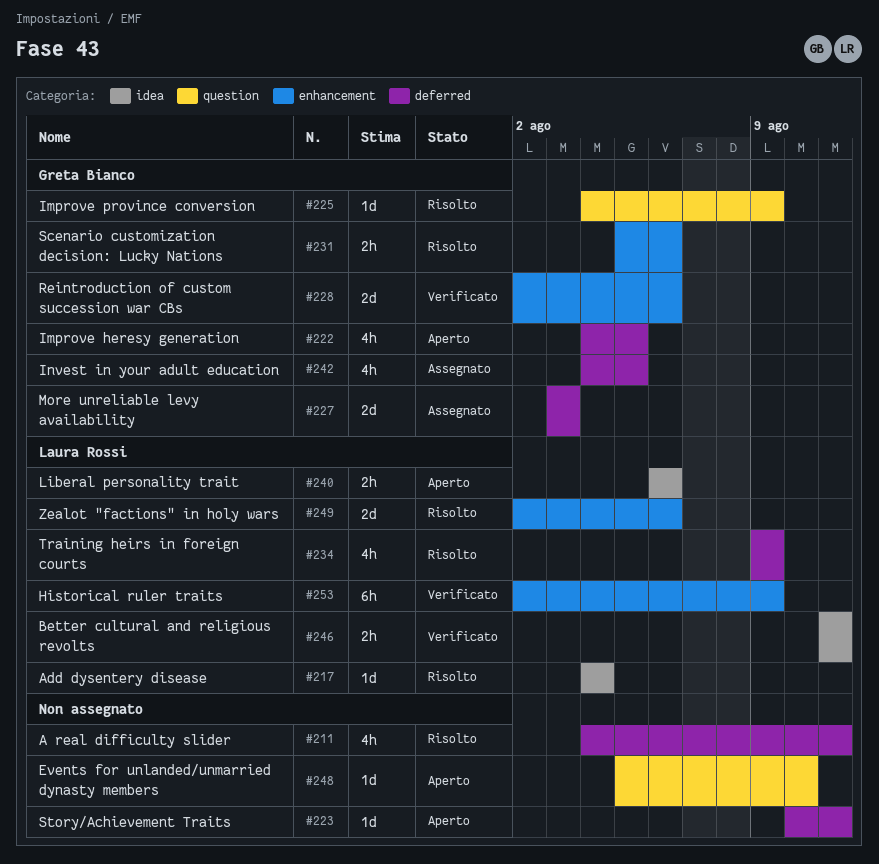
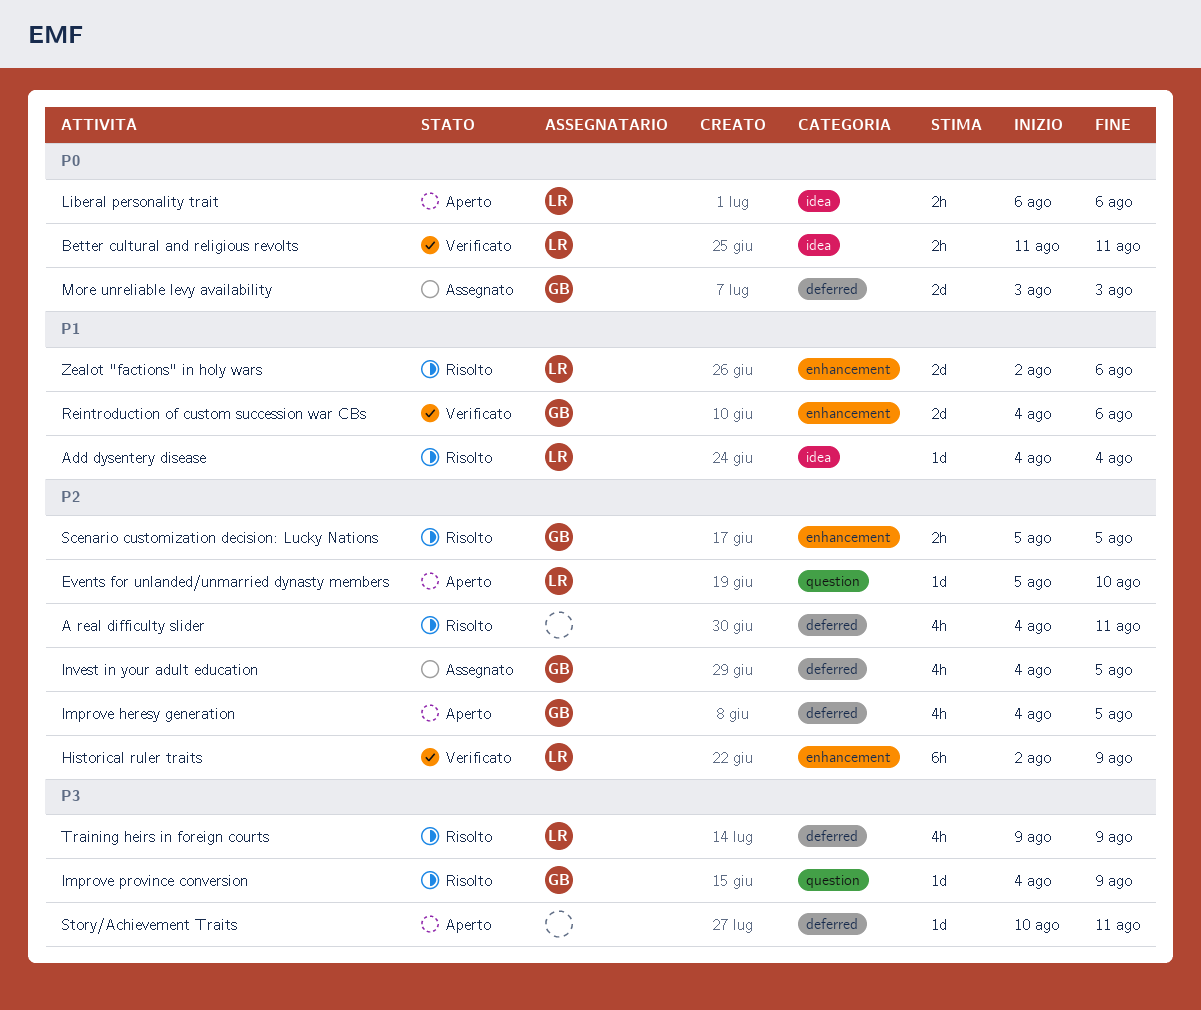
Events for unlanded/unmarried dynasty members, owner: none -> Laura Rossi
Reintroduction of custom succession war CBs, start: Aug 2 -> Aug 4
Scenario customization decision: Lucky Nations, due: Aug 6 -> Aug 5

